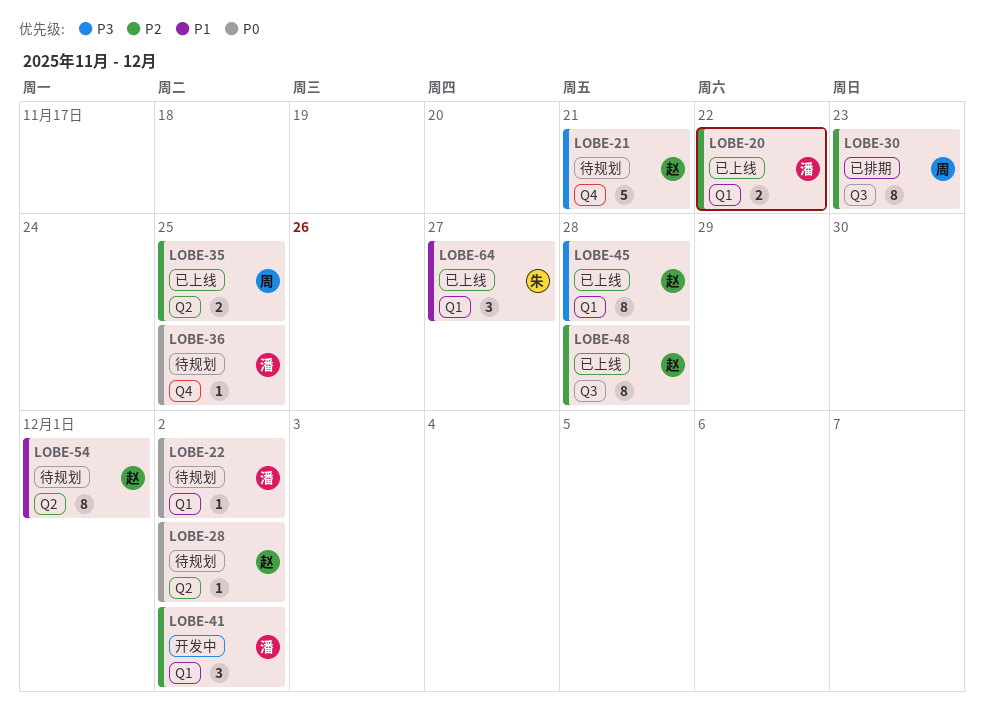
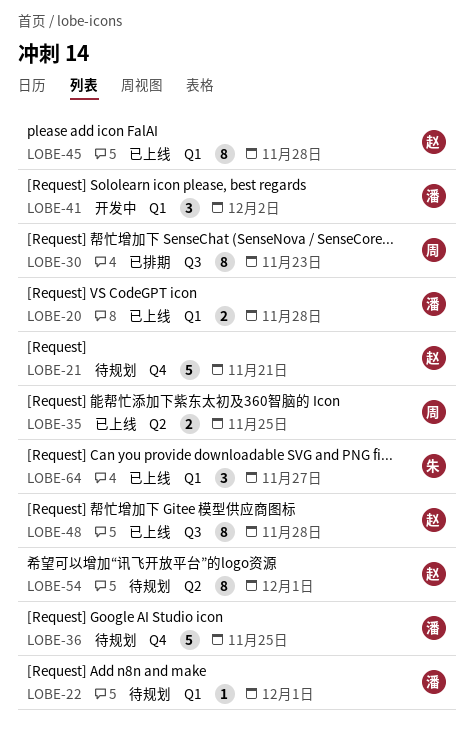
LOBE-20, due: Nov 22 -> Nov 28
LOBE-22, due: Dec 2 -> Dec 1
LOBE-28: present -> none
LOBE-36, estimate: 1 -> 5

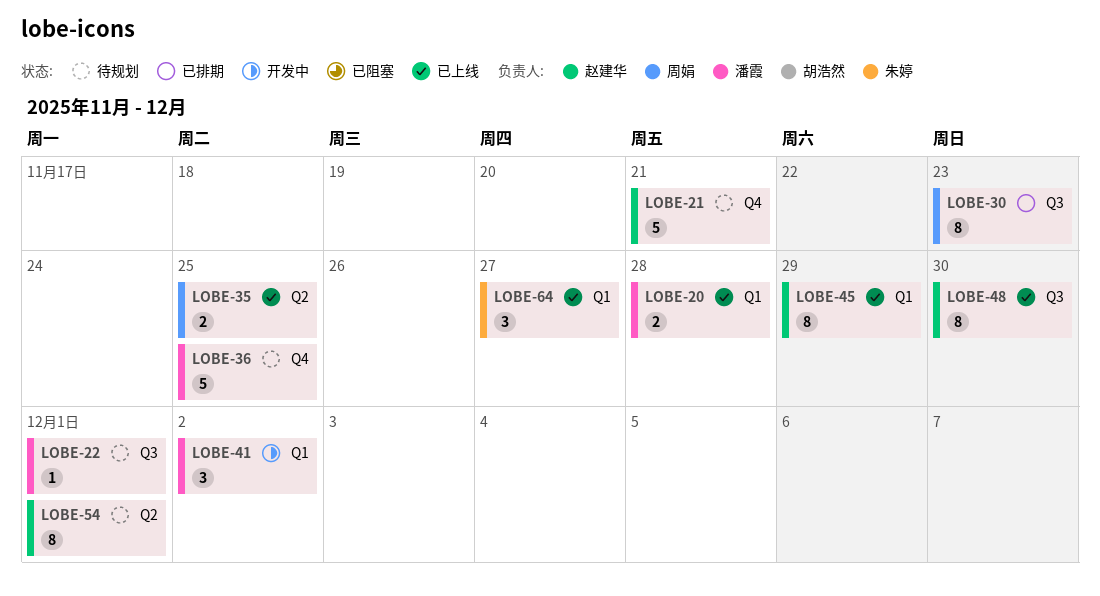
LOBE-22, label: Q1 -> Q3
LOBE-45, due: Nov 28 -> Nov 29
LOBE-48, due: Nov 28 -> Nov 30

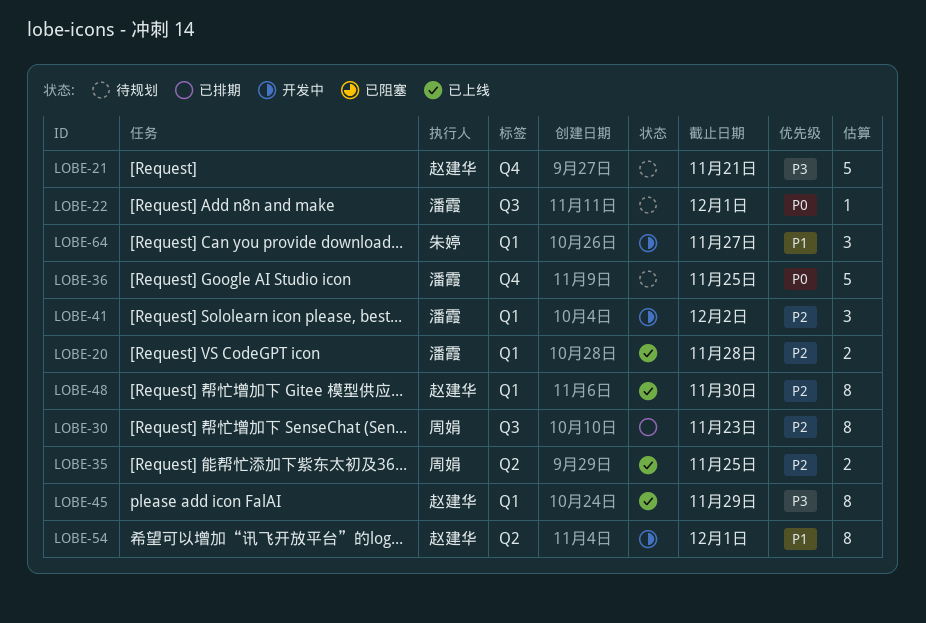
LOBE-48, label: Q3 -> Q1
LOBE-54, status: 待规划 -> 开发中
LOBE-64, status: 已上线 -> 开发中

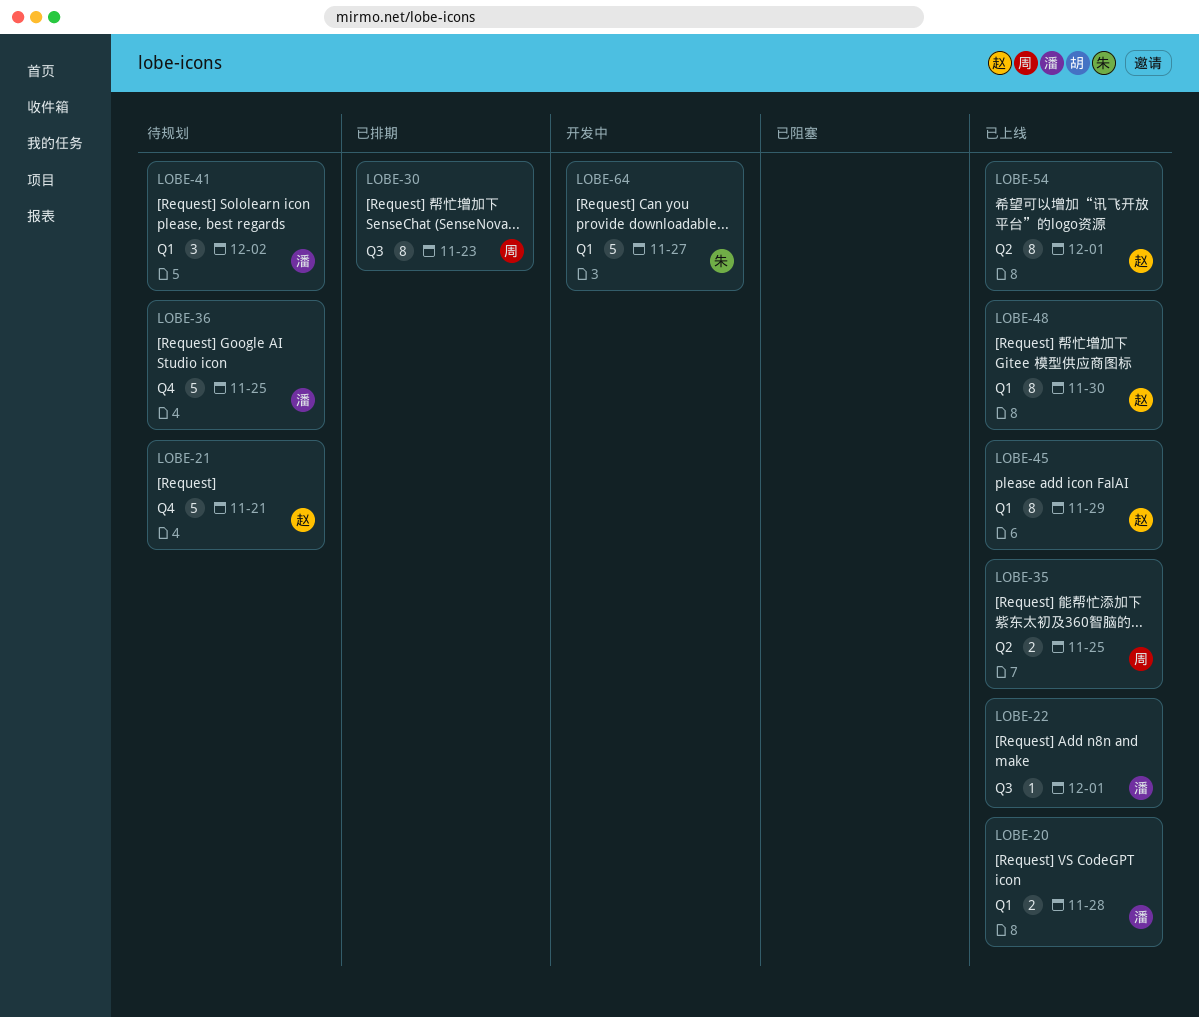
LOBE-22, status: 待规划 -> 已上线
LOBE-41, status: 开发中 -> 待规划
LOBE-54, status: 开发中 -> 已上线
LOBE-64, estimate: 3 -> 5

